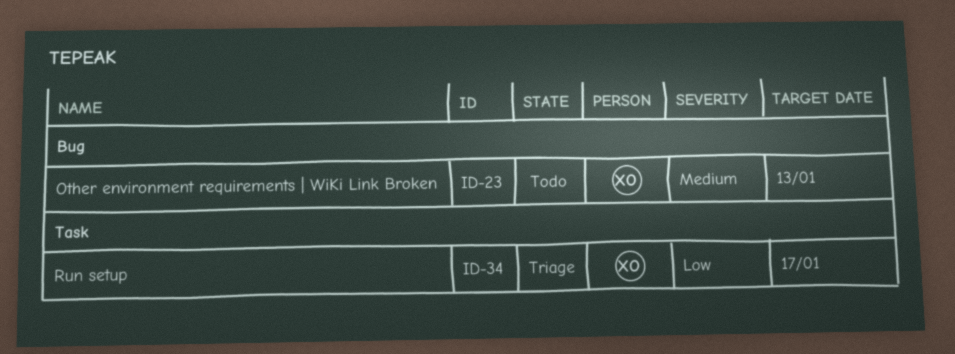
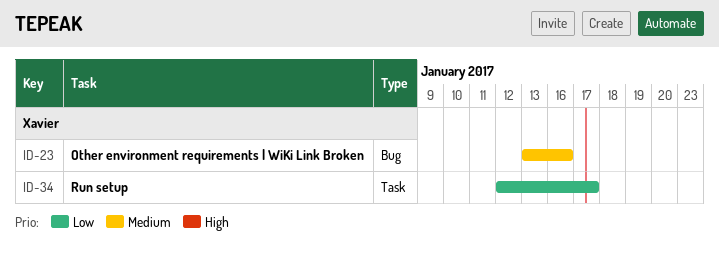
ID-23, due: Jan 13 -> Jan 16

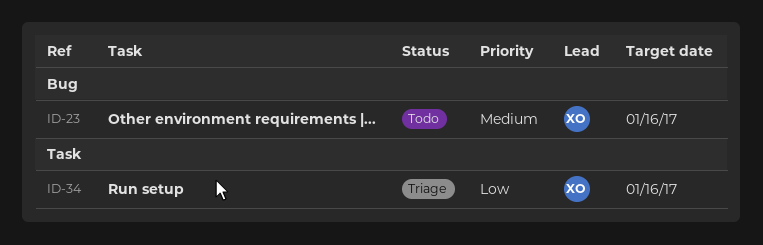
ID-34, due: Jan 17 -> Jan 16

